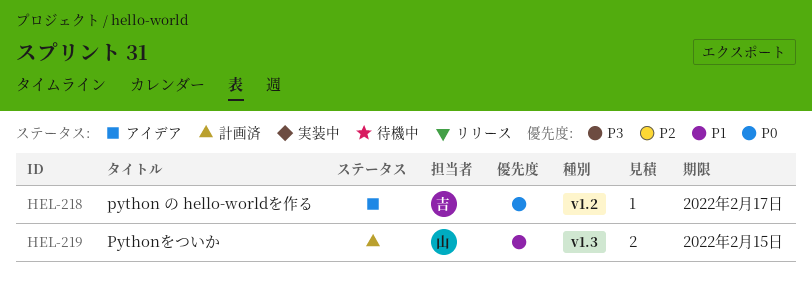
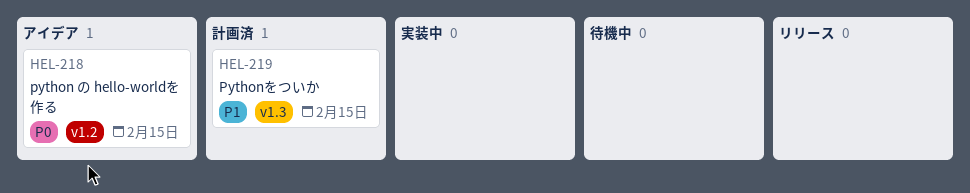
HEL-218, due: Feb 17 -> Feb 15

